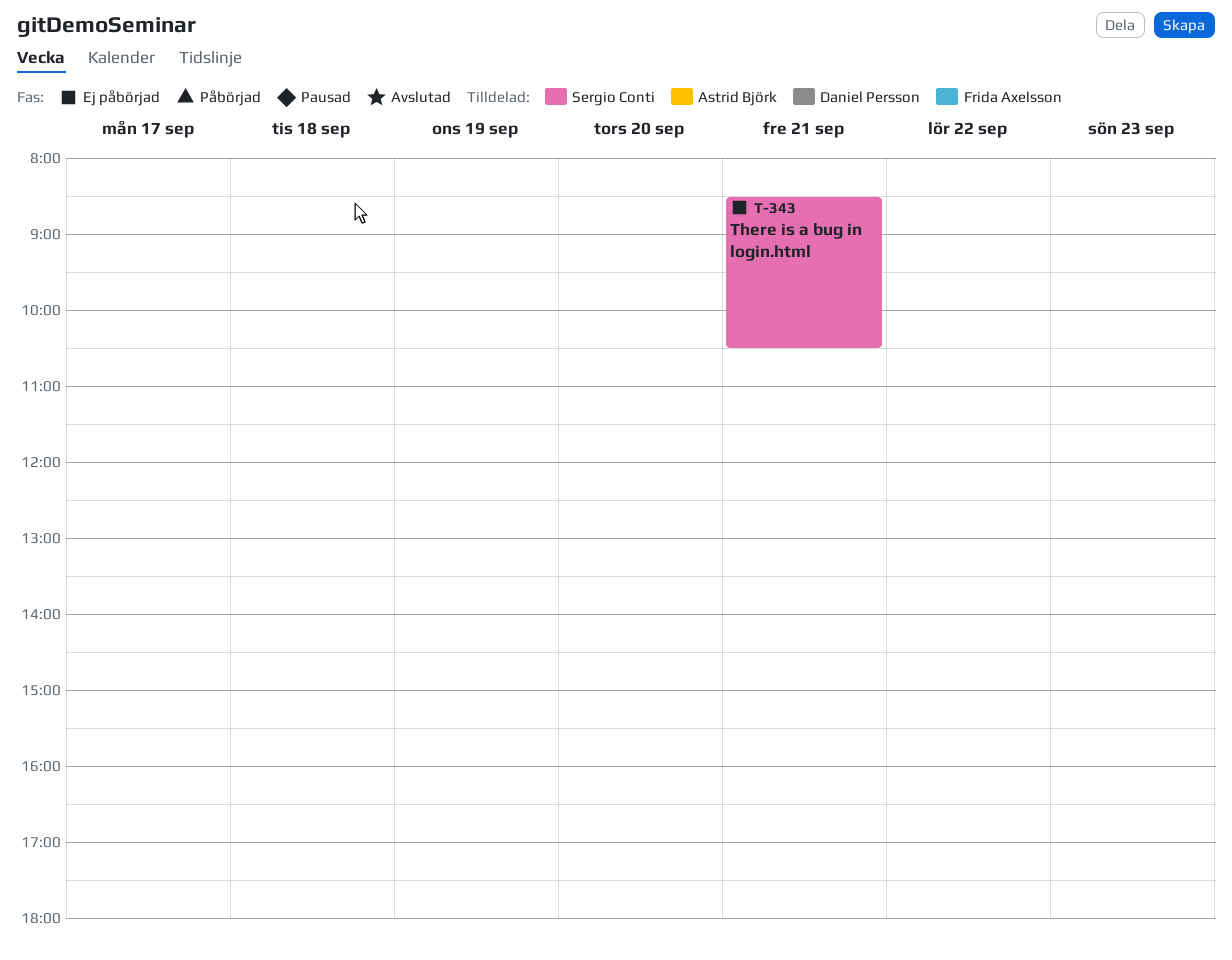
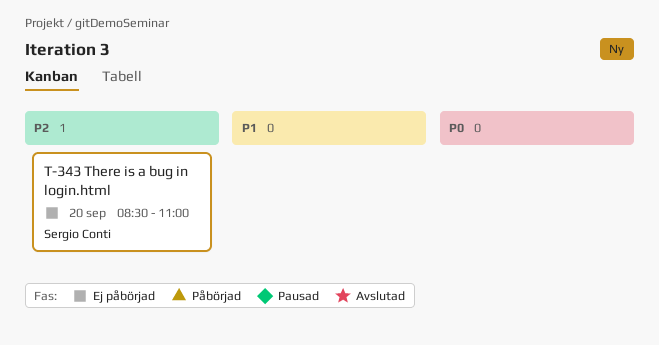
T-343, day: Sep 21 -> Sep 20
T-343, ends: 10:30 -> 11:00

